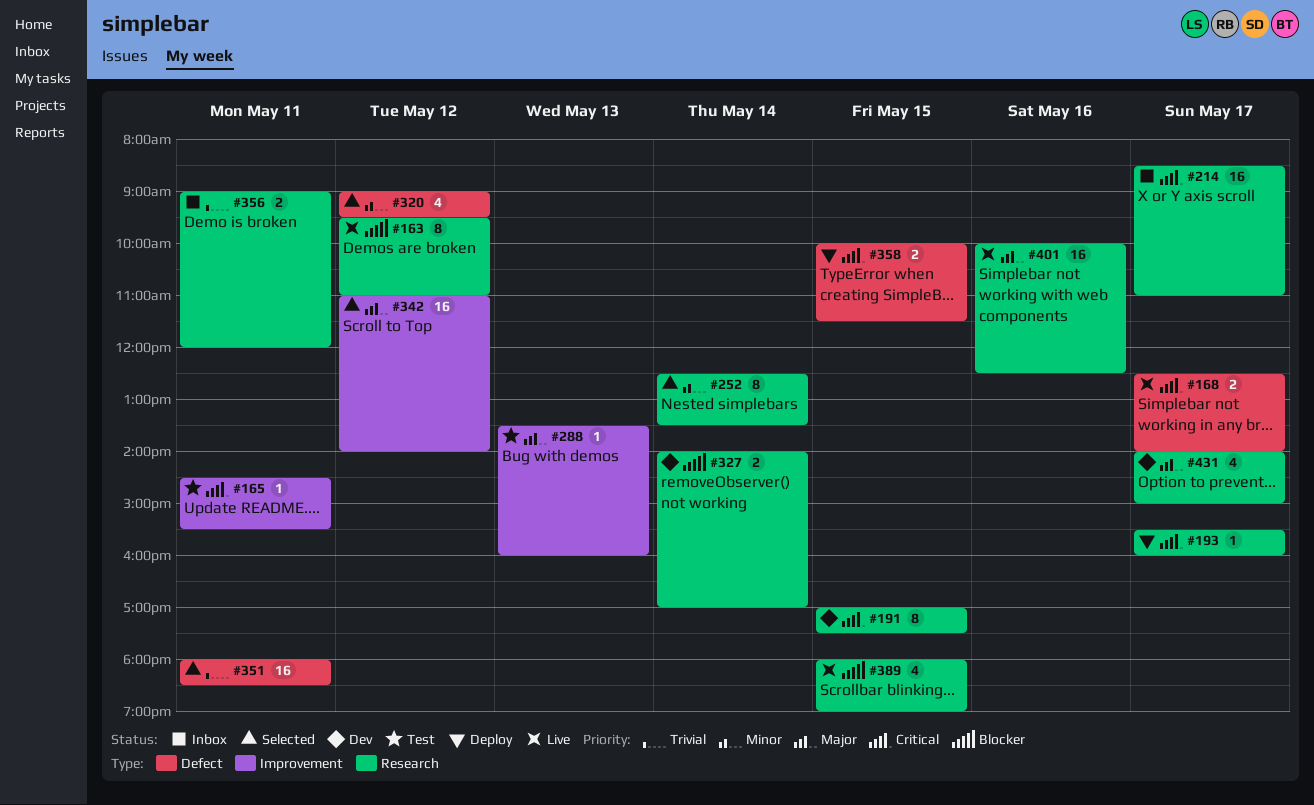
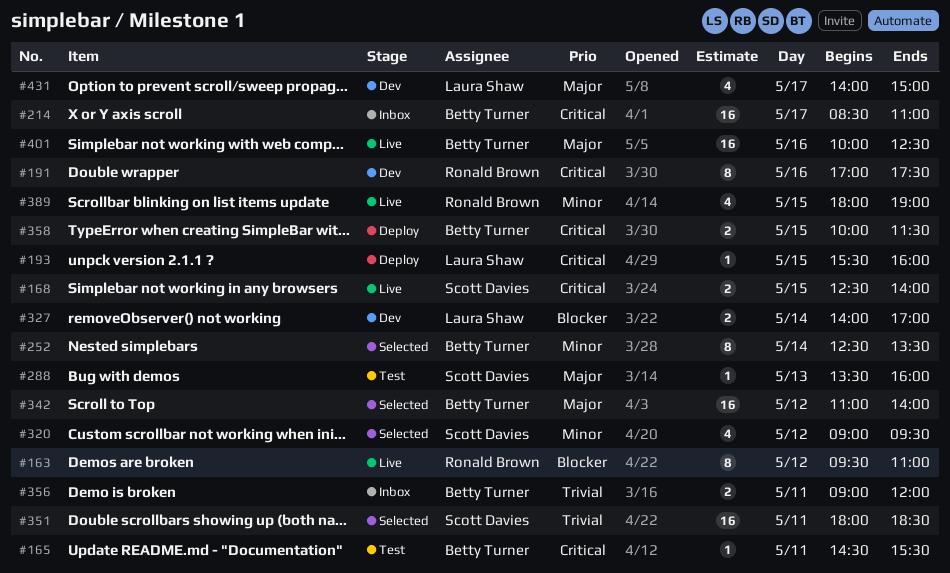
#168, day: May 17 -> May 15
#191, day: May 15 -> May 16
#193, day: May 17 -> May 15
#389, priority: Blocker -> Minor

